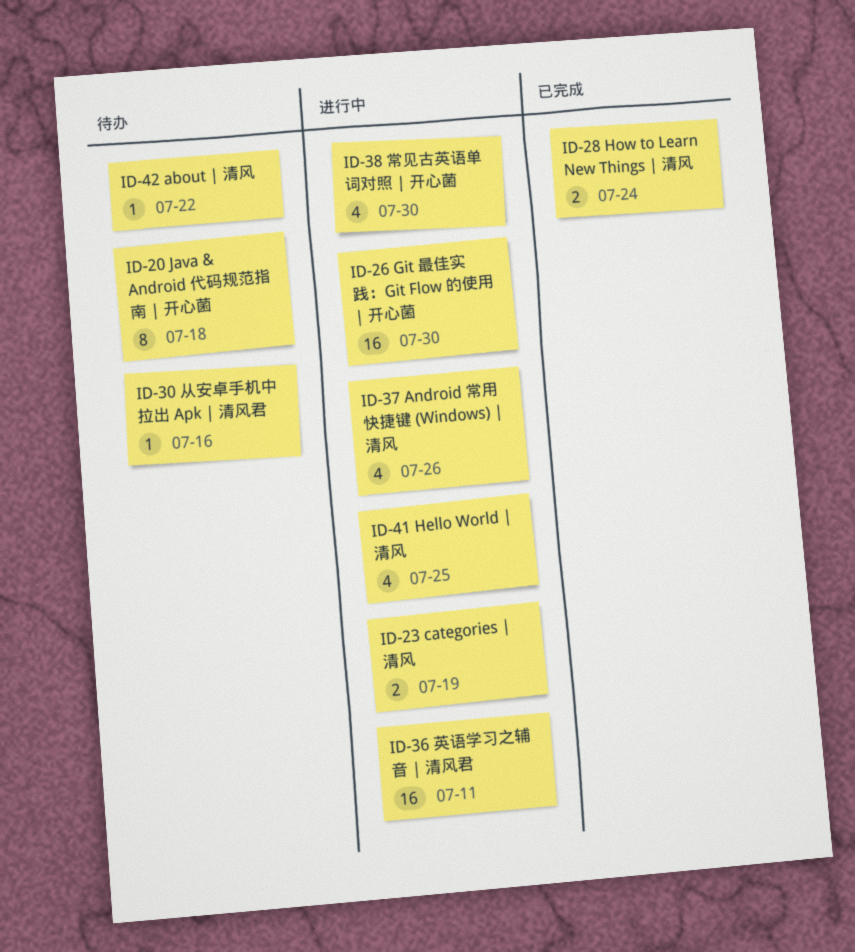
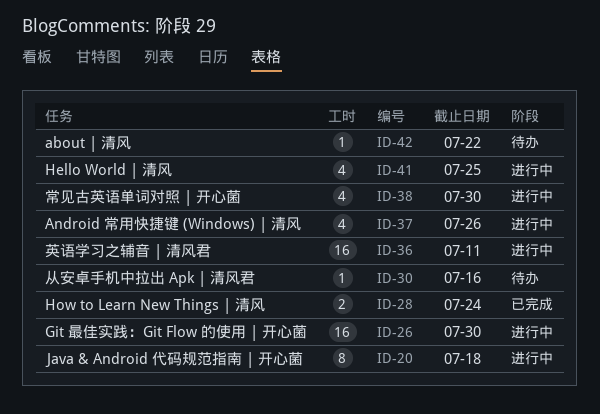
ID-20, status: 待办 -> 进行中
ID-23: present -> none

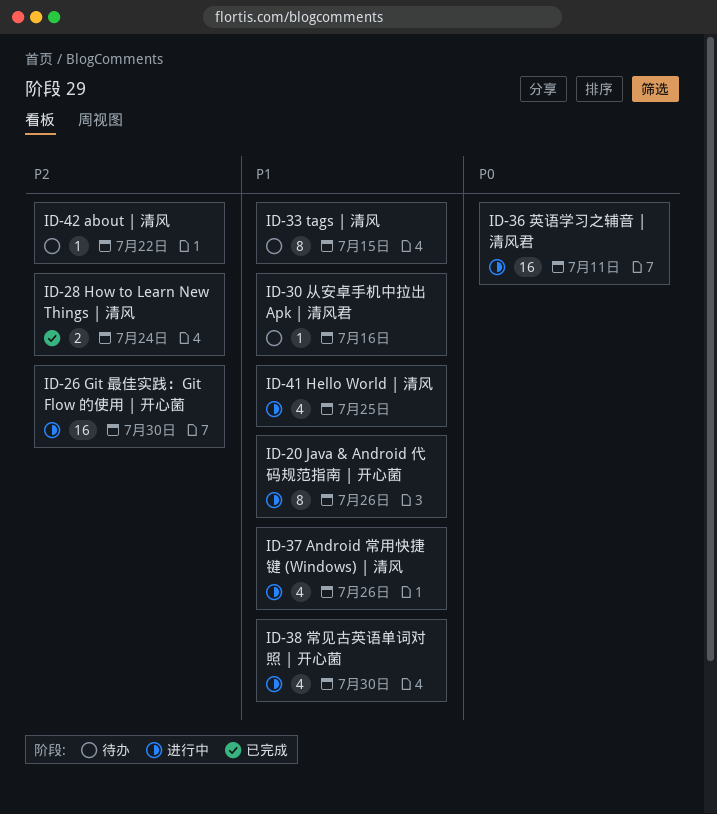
ID-20, due: Jul 18 -> Jul 26
ID-33: none -> present

